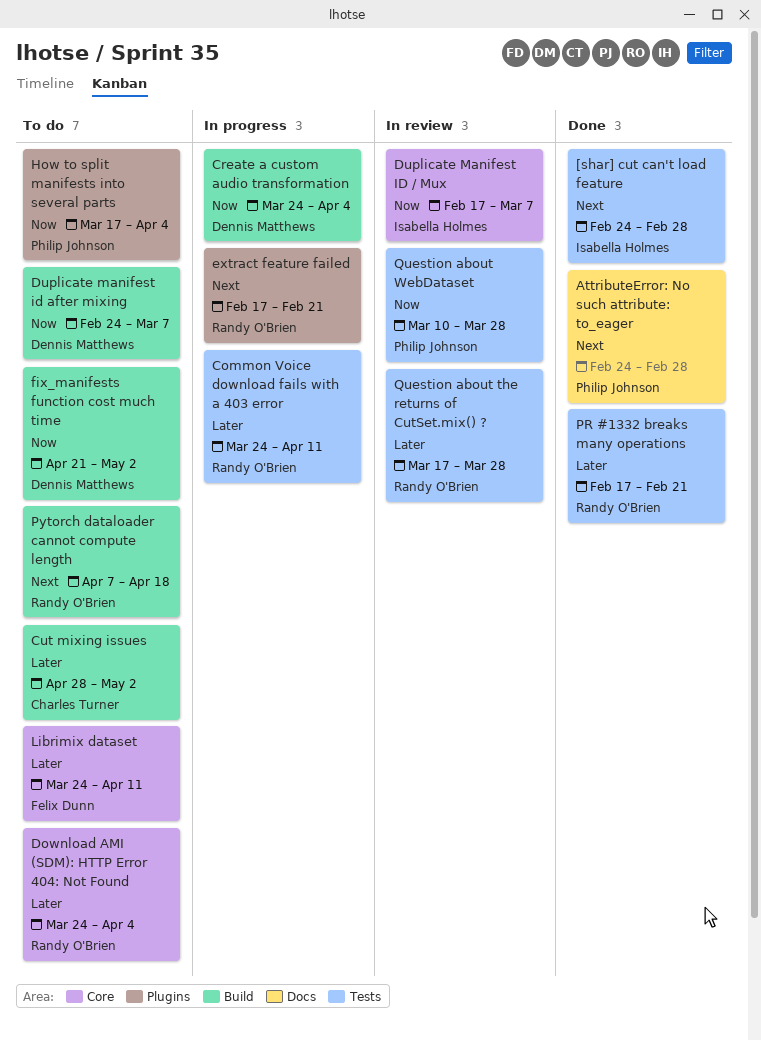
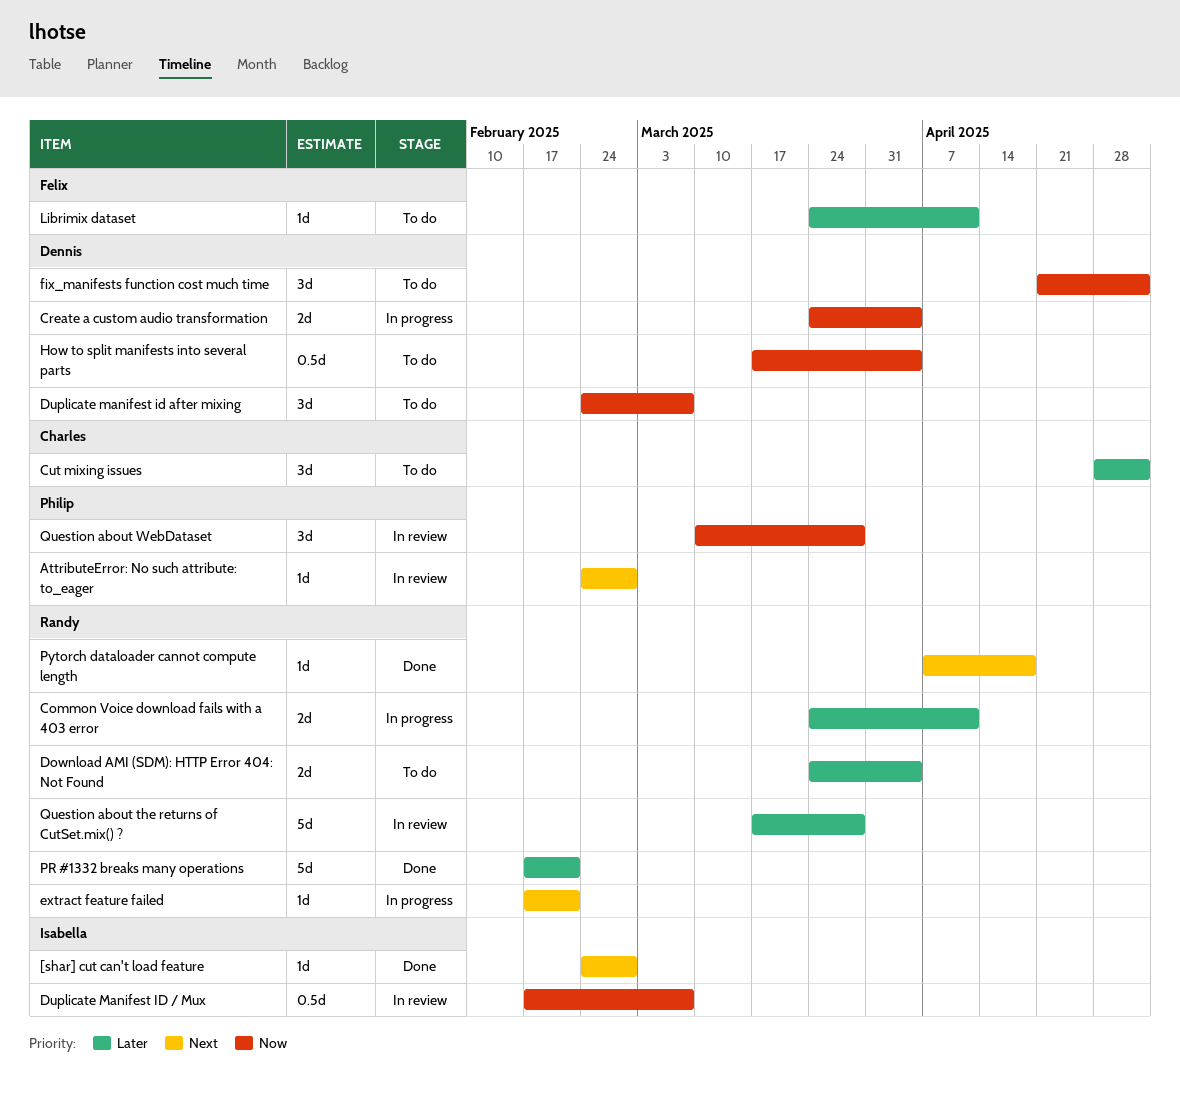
AttributeError: No such attribute: to_eager, status: Done -> In review
How to split manifests into several parts, owner: Philip Johnson -> Dennis Matthews
Pytorch dataloader cannot compute length, status: To do -> Done

